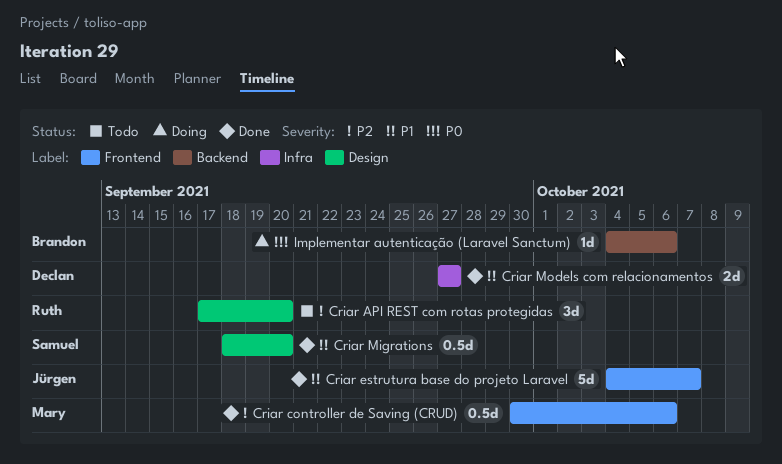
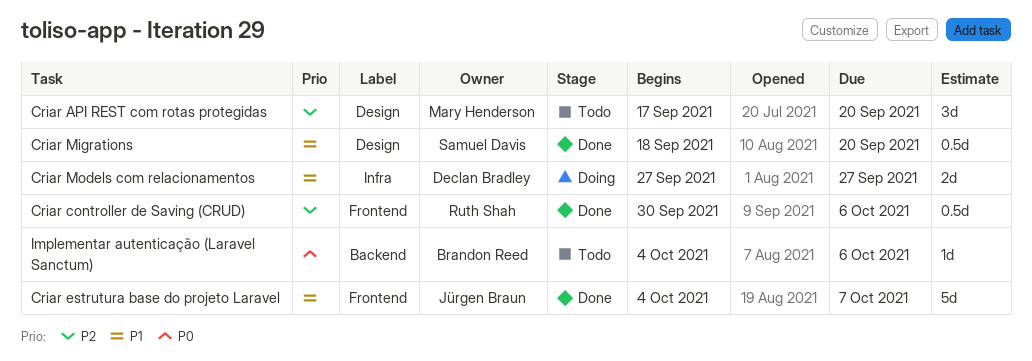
Criar API REST com rotas protegidas, owner: Ruth Shah -> Mary Henderson
Criar controller de Saving (CRUD), owner: Mary Henderson -> Ruth Shah
Criar Models com relacionamentos, status: Done -> Doing
Implementar autenticação (Laravel Sanctum), status: Doing -> Todo

